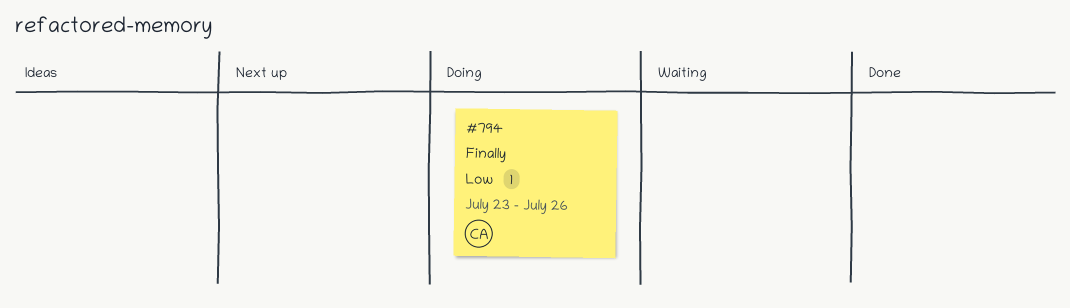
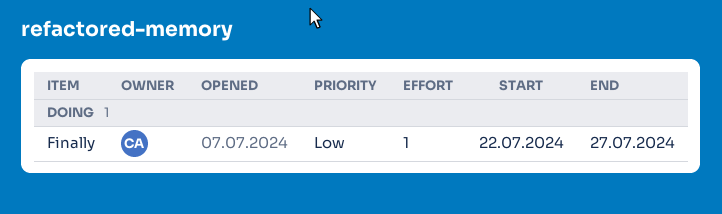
Finally, start: Jul 23 -> Jul 22
Finally, due: Jul 26 -> Jul 27

